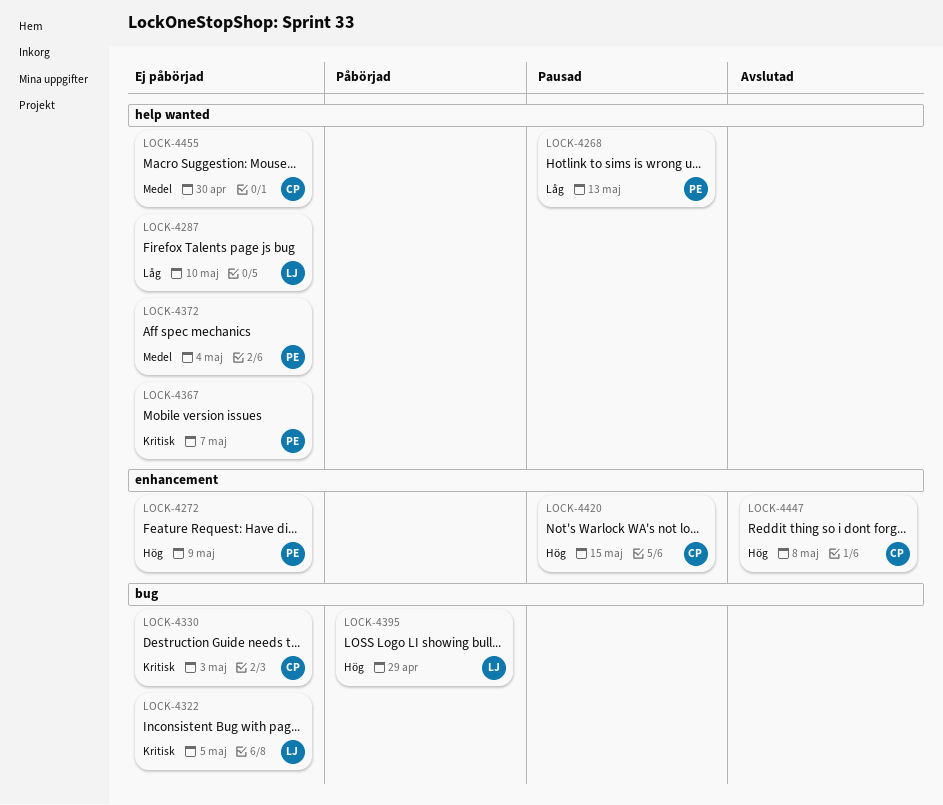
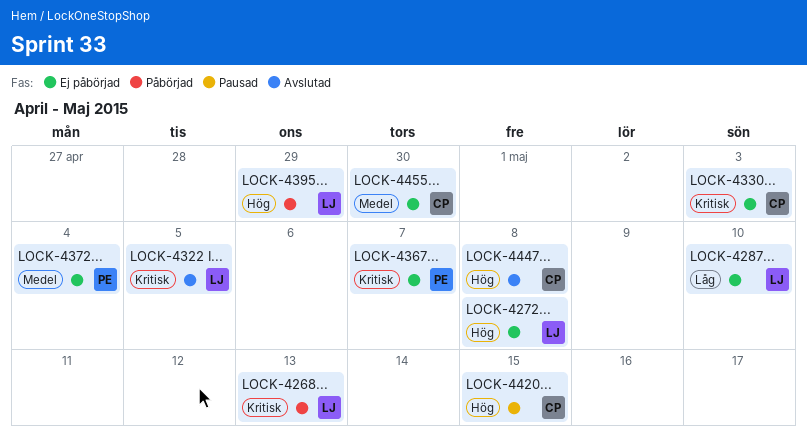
LOCK-4268, status: Pausad -> Påbörjad
LOCK-4268, owner: PE -> LJ
LOCK-4268, priority: Låg -> Kritisk
LOCK-4272, owner: PE -> LJ
LOCK-4272, due: May 9 -> May 8
LOCK-4322, status: Ej påbörjad -> Avslutad

